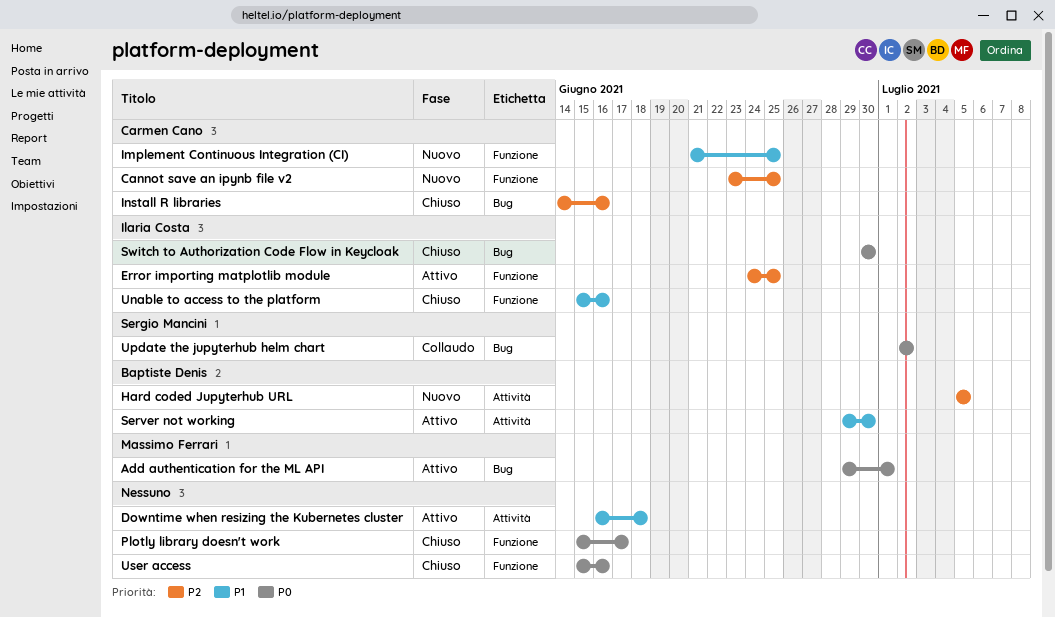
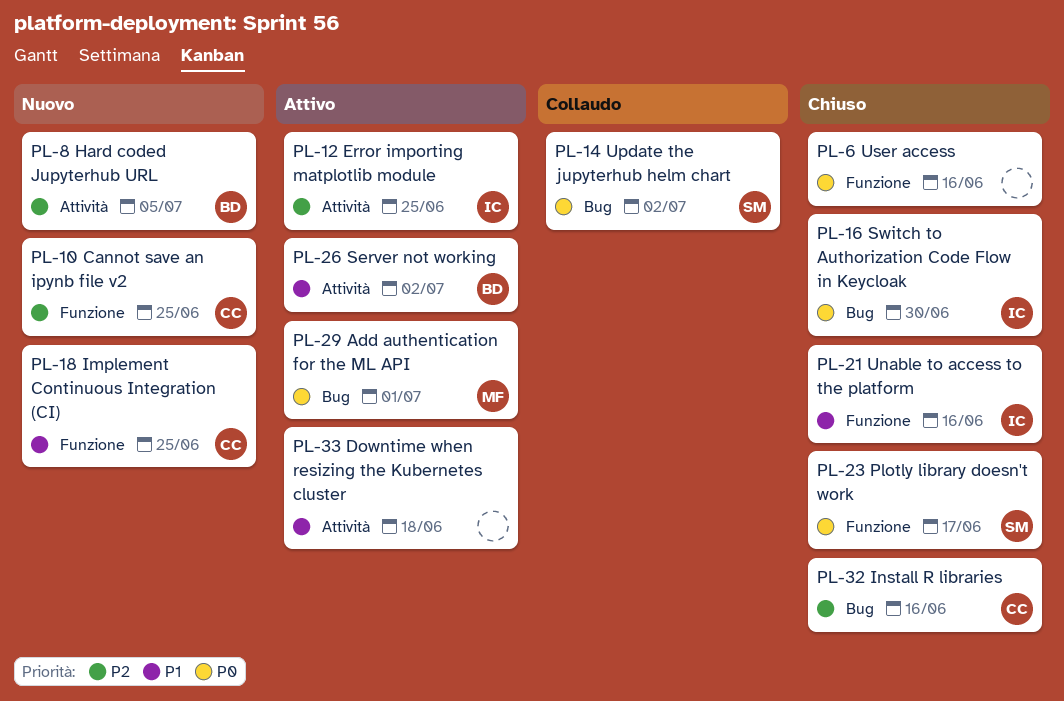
Error importing matplotlib module, label: Funzione -> Attività
Plotly library doesn't work, owner: none -> Sergio Mancini
Server not working, due: Jun 30 -> Jul 2

